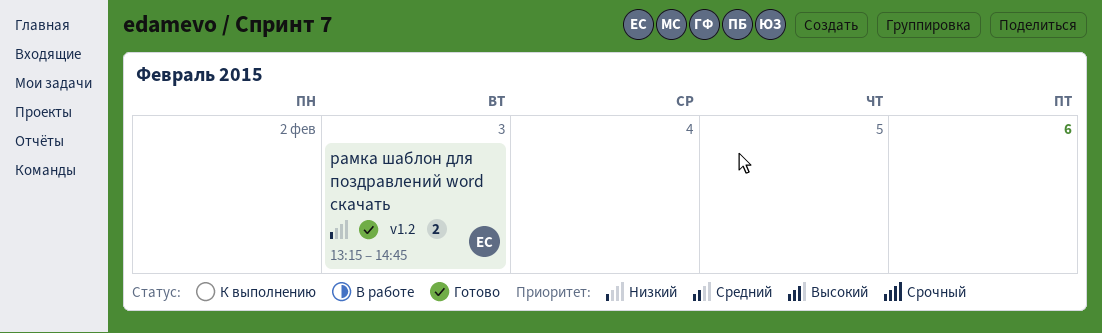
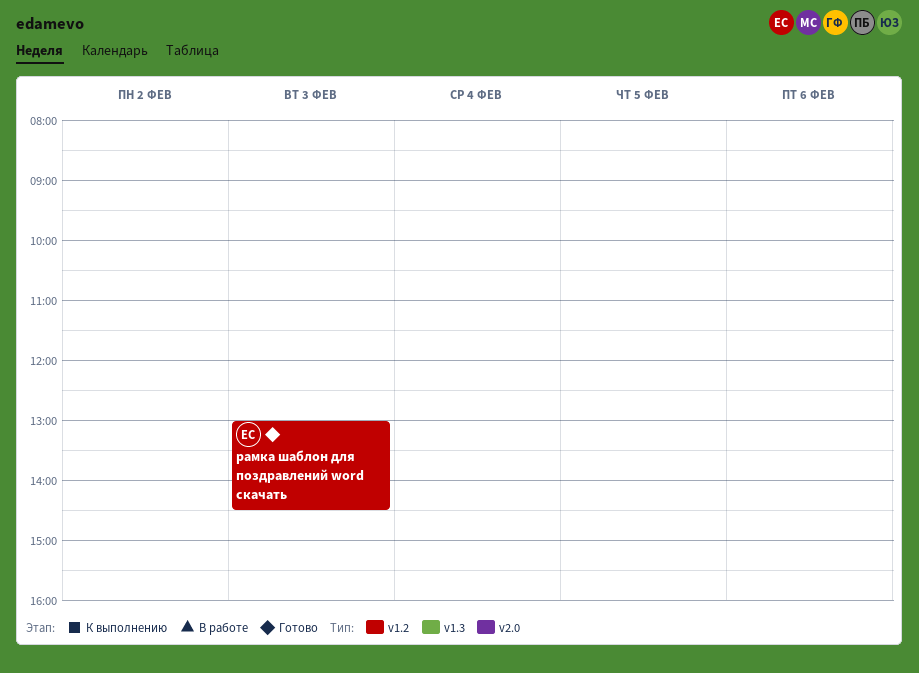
рамка шаблон для поздравлений word скачать, begins: 13:15 -> 13:00
рамка шаблон для поздравлений word скачать, ends: 14:45 -> 14:30

